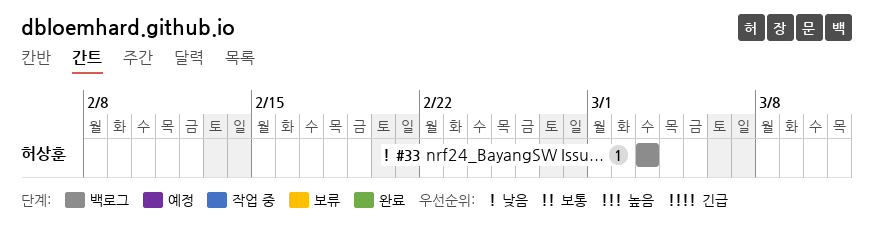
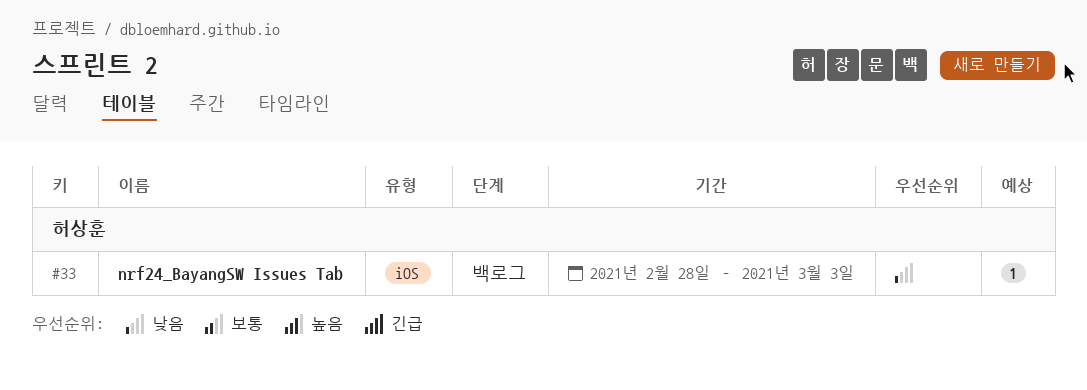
#33, start: Mar 3 -> Feb 28

